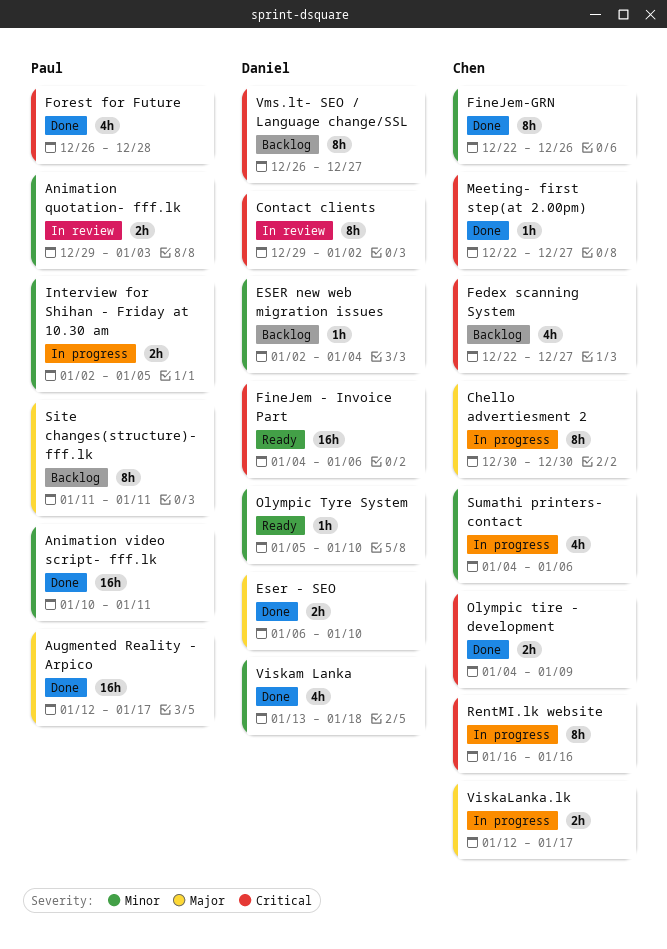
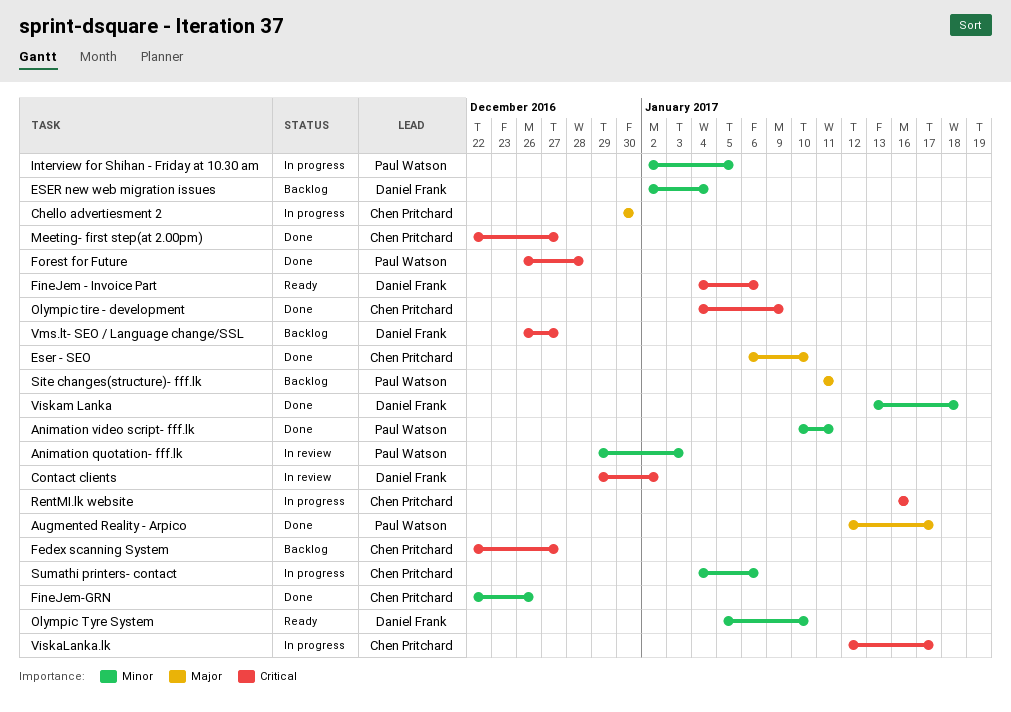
Eser - SEO, owner: Daniel Frank -> Chen Pritchard
ViskaLanka.lk, priority: Major -> Critical

